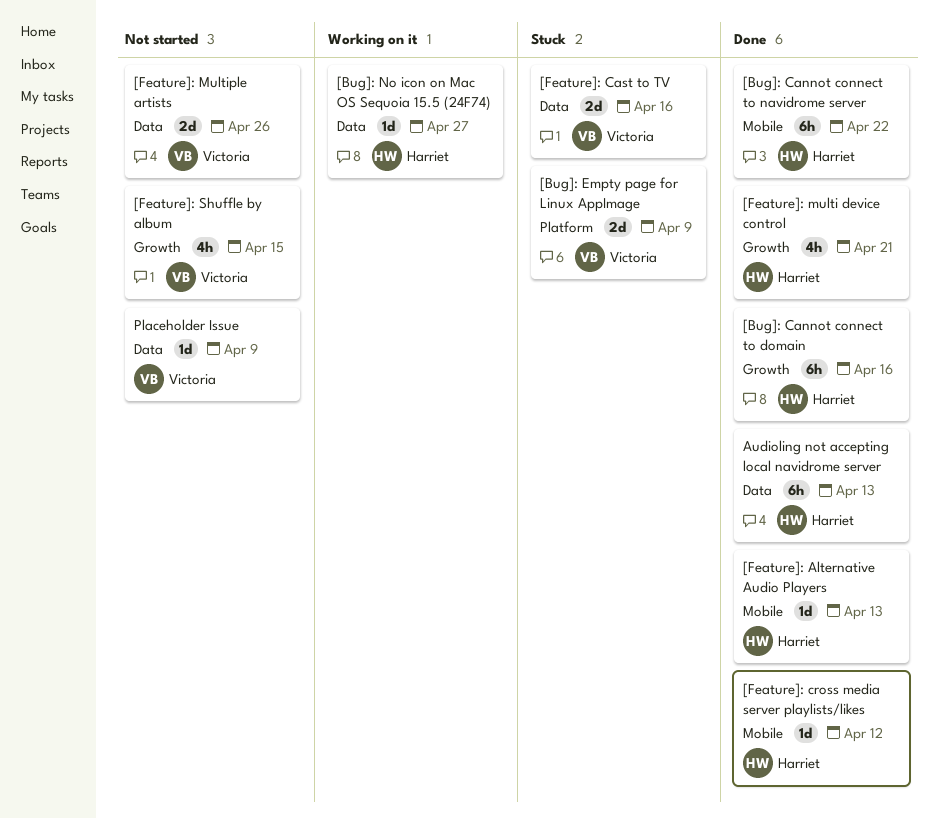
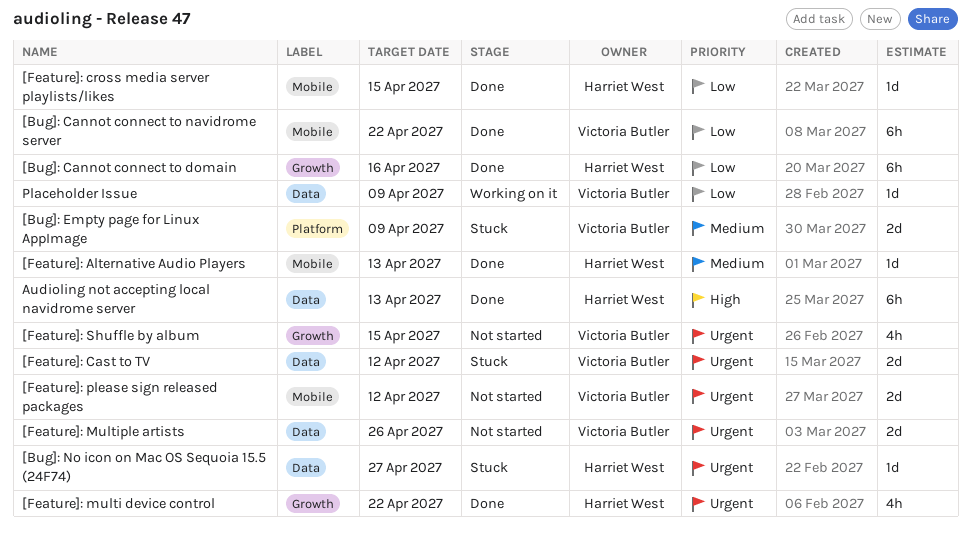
[Bug]: Cannot connect to navidrome server, owner: Harriet West -> Victoria Butler
[Bug]: No icon on Mac OS Sequoia 15.5 (24F74), status: Working on it -> Stuck
[Feature]: Cast to TV, due: Apr 16 -> Apr 12
[Feature]: cross media server playlists/likes, due: Apr 12 -> Apr 15
[Feature]: multi device control, due: Apr 21 -> Apr 22
[Feature]: please sign released packages: none -> present
Placeholder Issue, status: Not started -> Working on it

